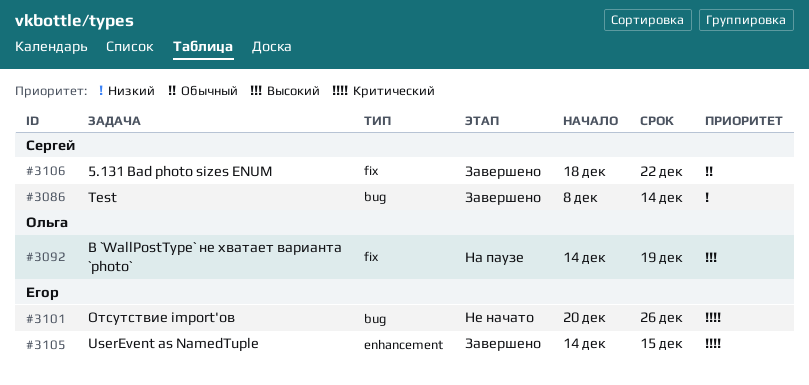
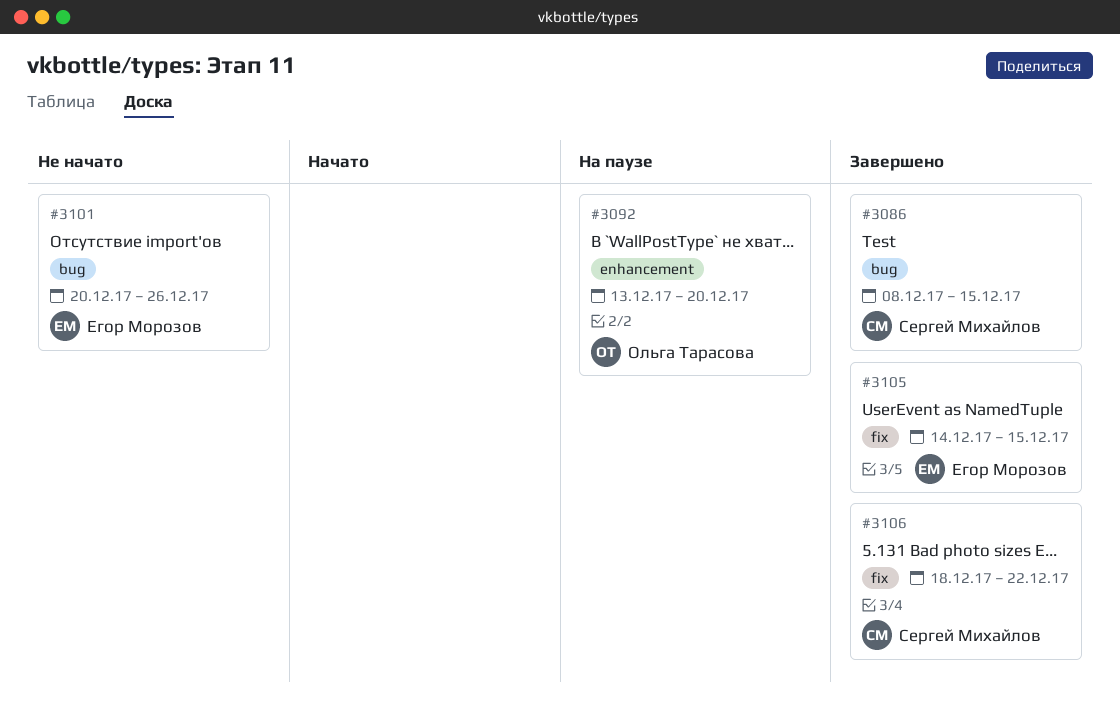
#3086, due: Dec 14 -> Dec 15
#3092, label: fix -> enhancement
#3092, start: Dec 14 -> Dec 13
#3092, due: Dec 19 -> Dec 20
#3105, label: enhancement -> fix

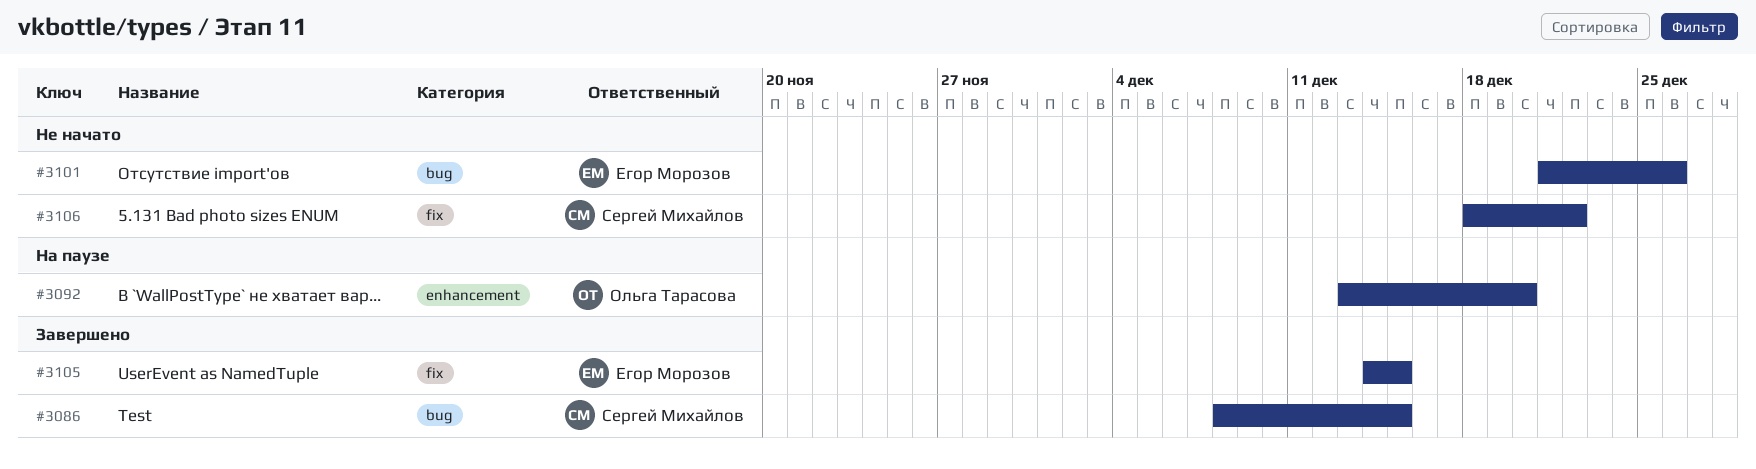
#3101, start: Dec 20 -> Dec 21
#3106, status: Завершено -> Не начато

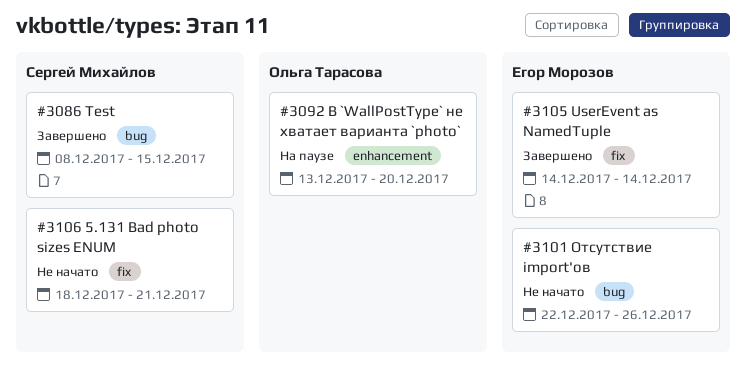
#3101, start: Dec 21 -> Dec 22
#3105, due: Dec 15 -> Dec 14
#3106, due: Dec 22 -> Dec 21

